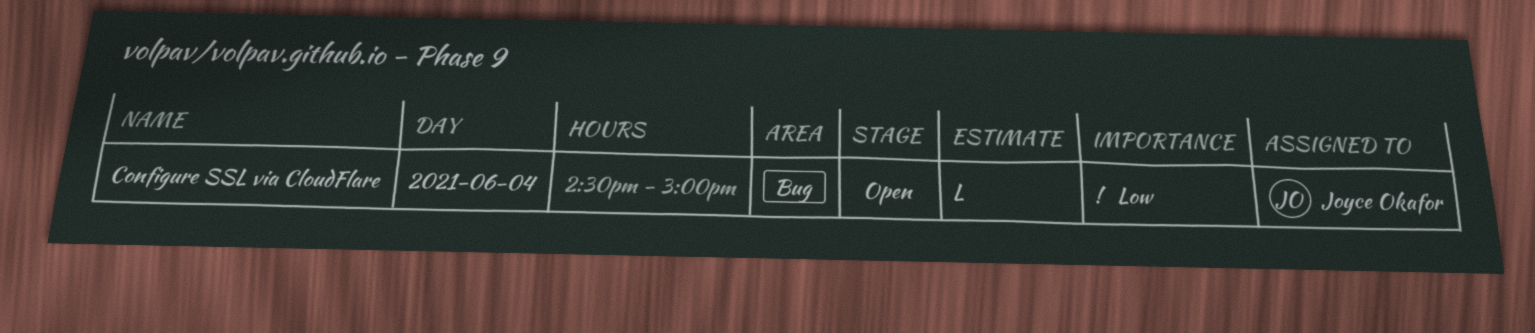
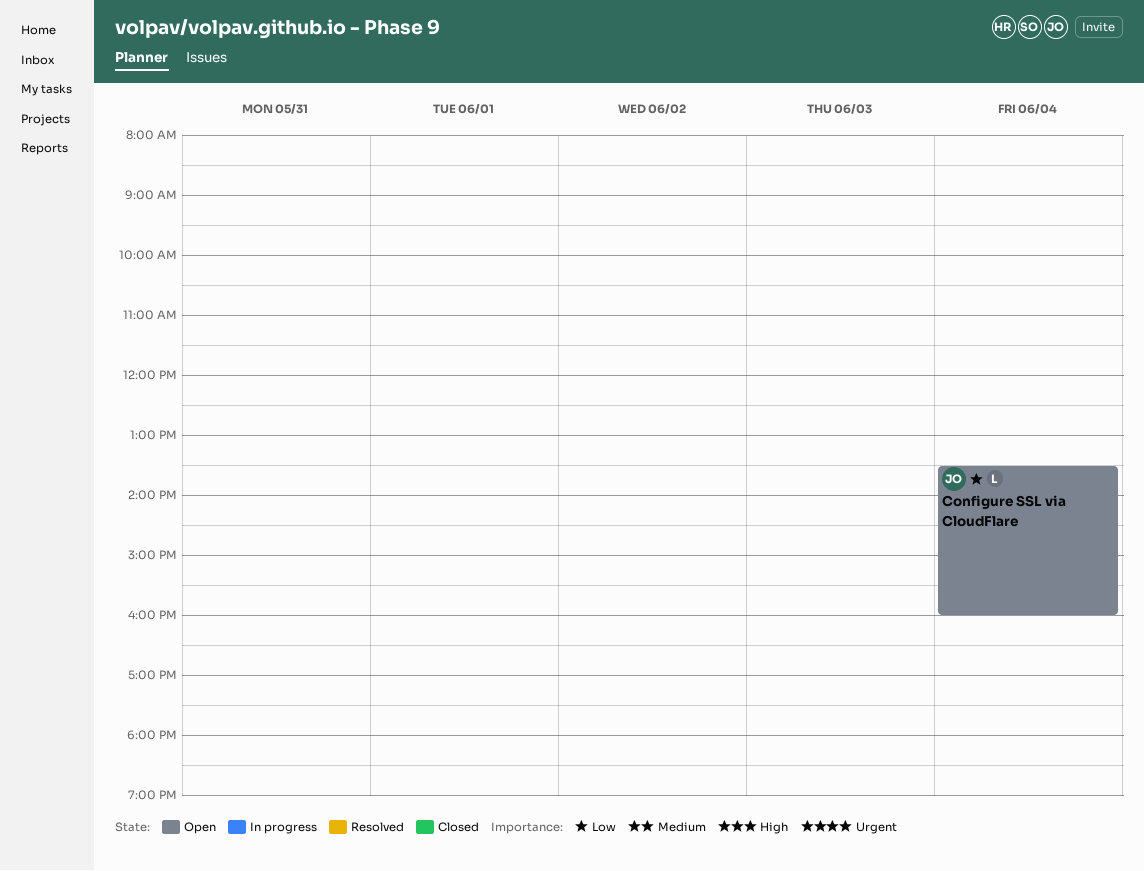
Configure SSL via CloudFlare, begins: 14:30 -> 13:30
Configure SSL via CloudFlare, ends: 15:00 -> 16:00

